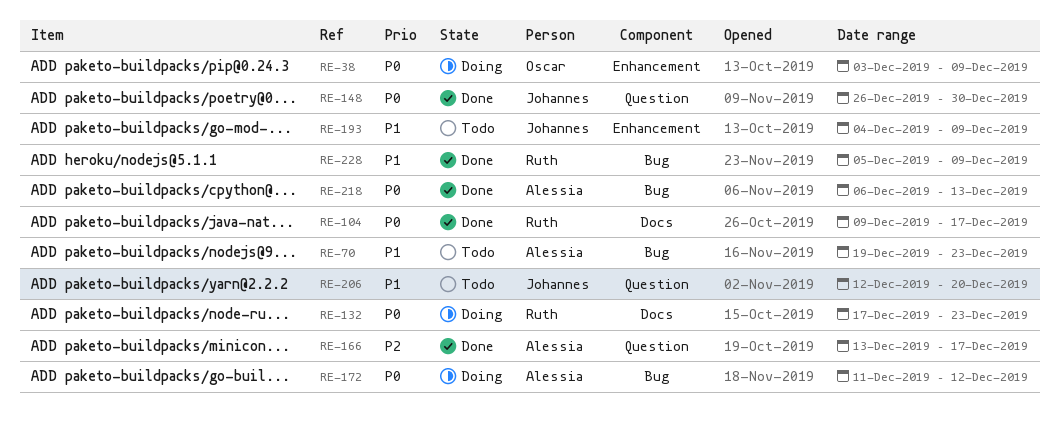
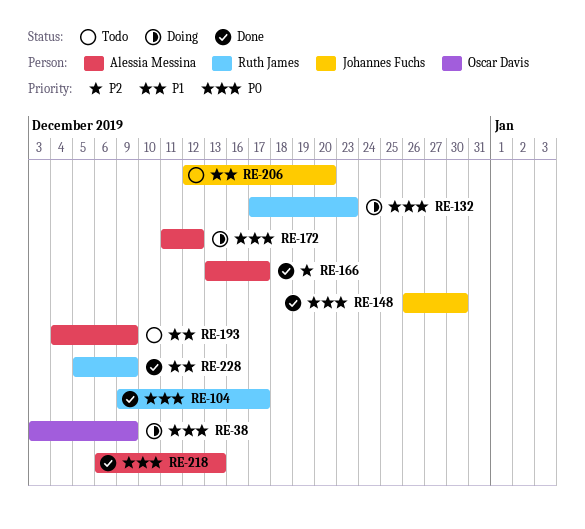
RE-70: present -> none
RE-193, owner: Johannes Fuchs -> Alessia Messina

